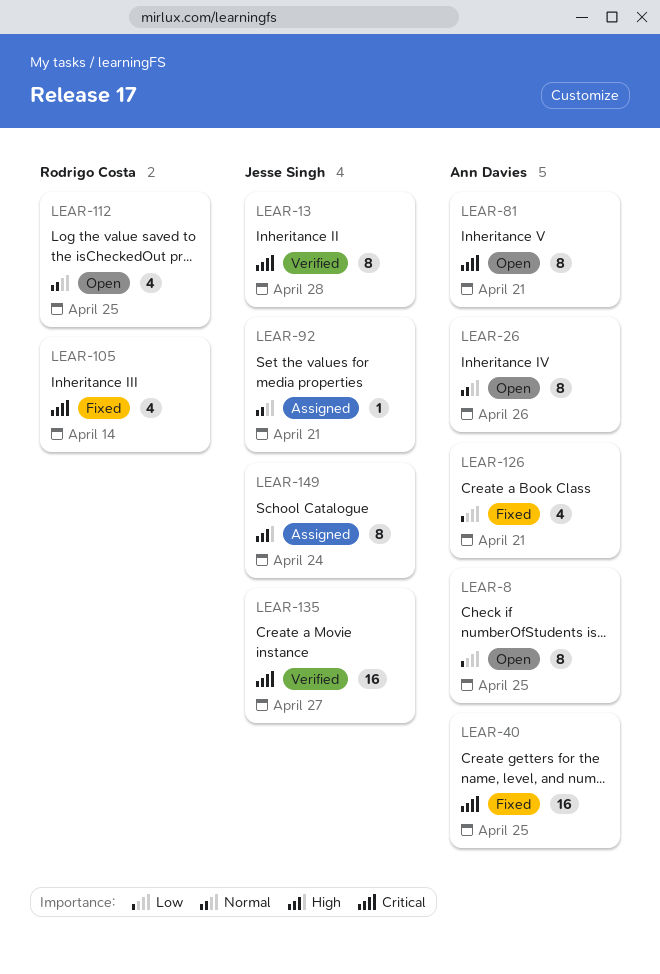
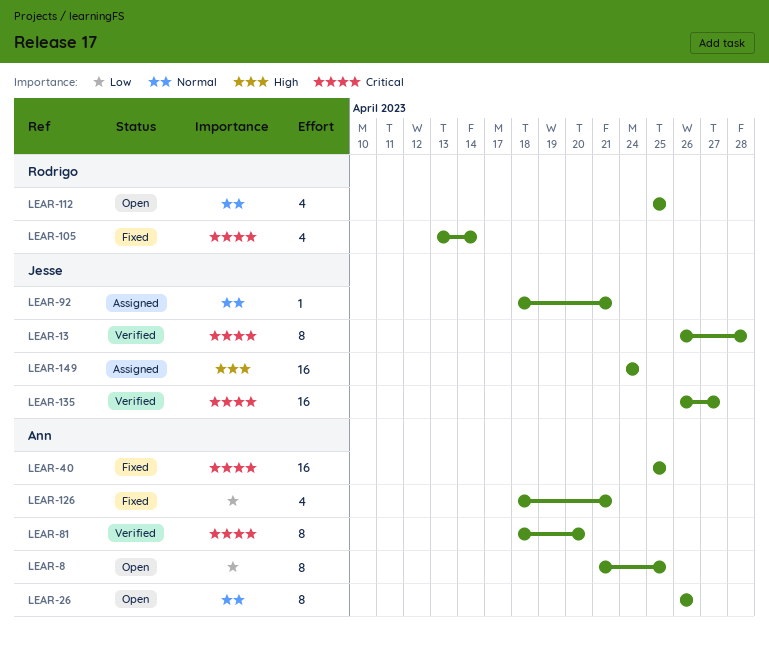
LEAR-81, status: Open -> Verified
LEAR-81, due: Apr 21 -> Apr 20
LEAR-149, estimate: 8 -> 16

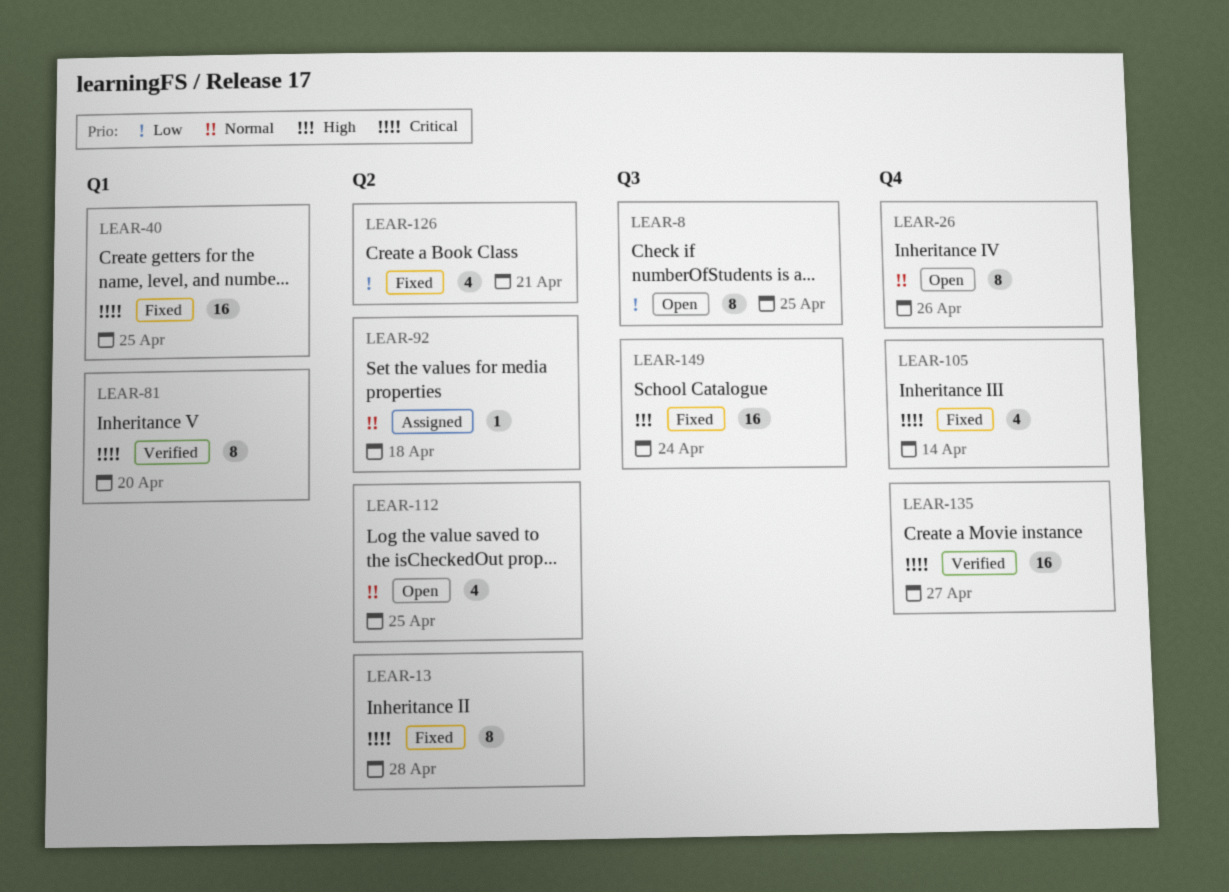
LEAR-13, status: Verified -> Fixed
LEAR-92, due: Apr 21 -> Apr 18
LEAR-149, status: Assigned -> Fixed

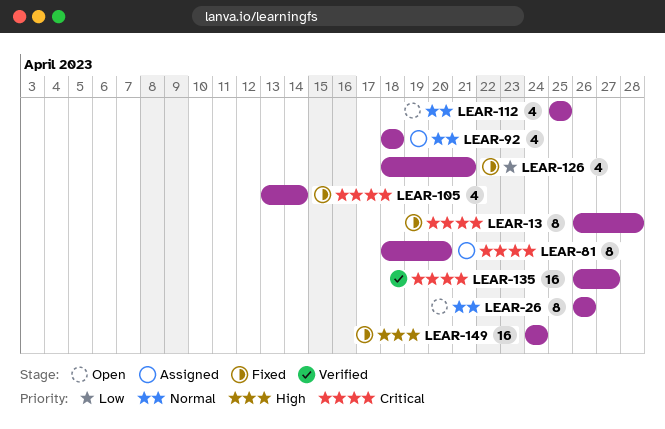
LEAR-8: present -> none
LEAR-40: present -> none
LEAR-81, status: Verified -> Assigned
LEAR-92, estimate: 1 -> 4

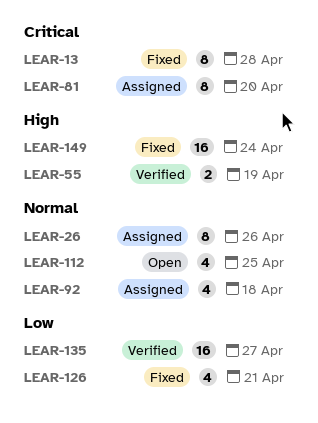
LEAR-26, status: Open -> Assigned
LEAR-55: none -> present
LEAR-105: present -> none
LEAR-135, priority: Critical -> Low

